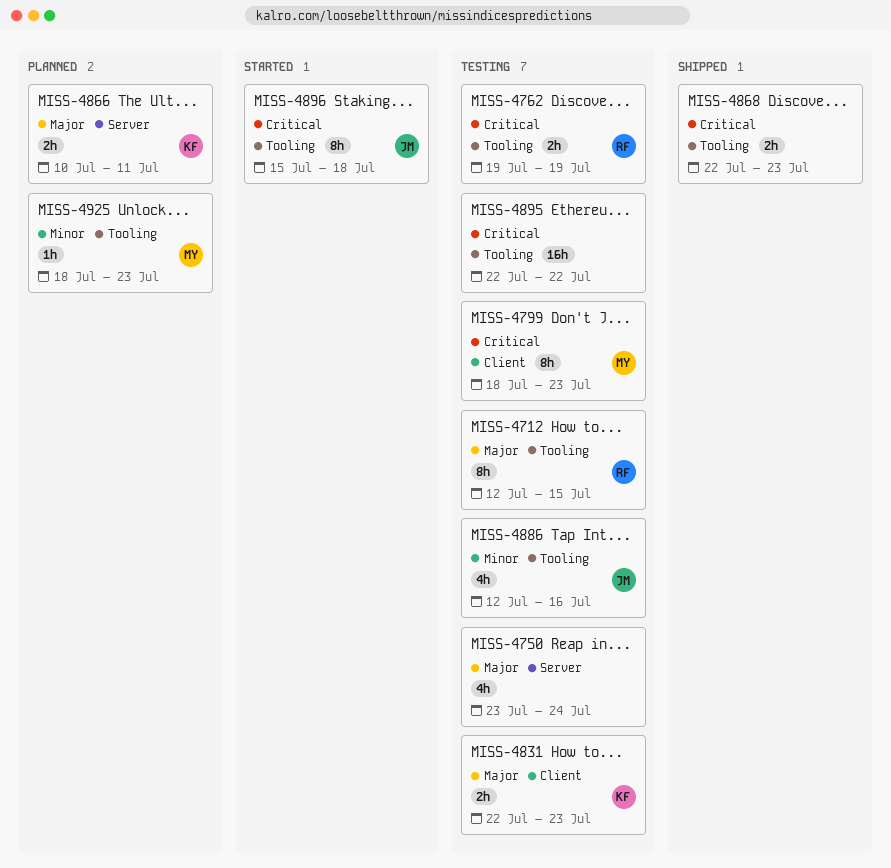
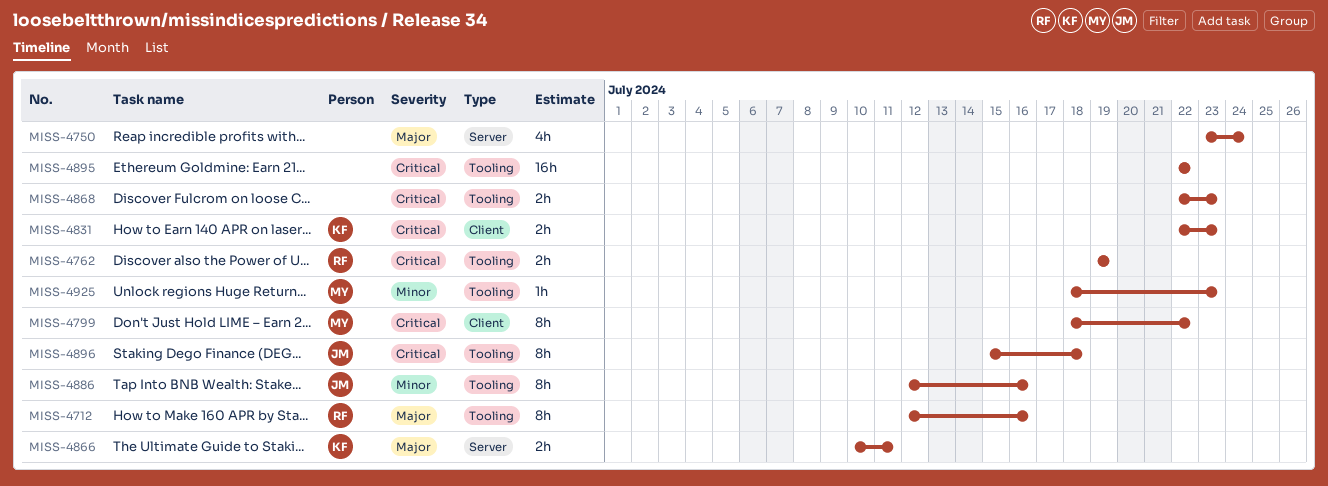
MISS-4712, due: Jul 15 -> Jul 16
MISS-4799, due: Jul 23 -> Jul 22
MISS-4831, priority: Major -> Critical
MISS-4886, estimate: 4h -> 8h

